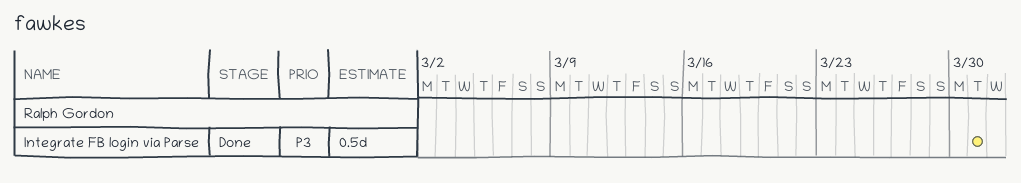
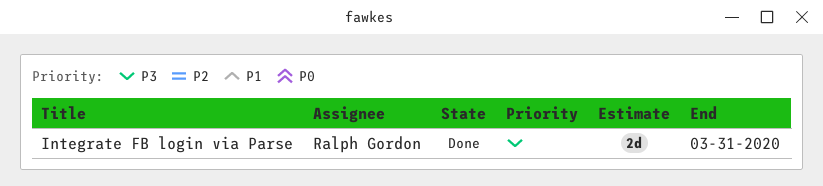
Integrate FB login via Parse, estimate: 0.5d -> 2d

